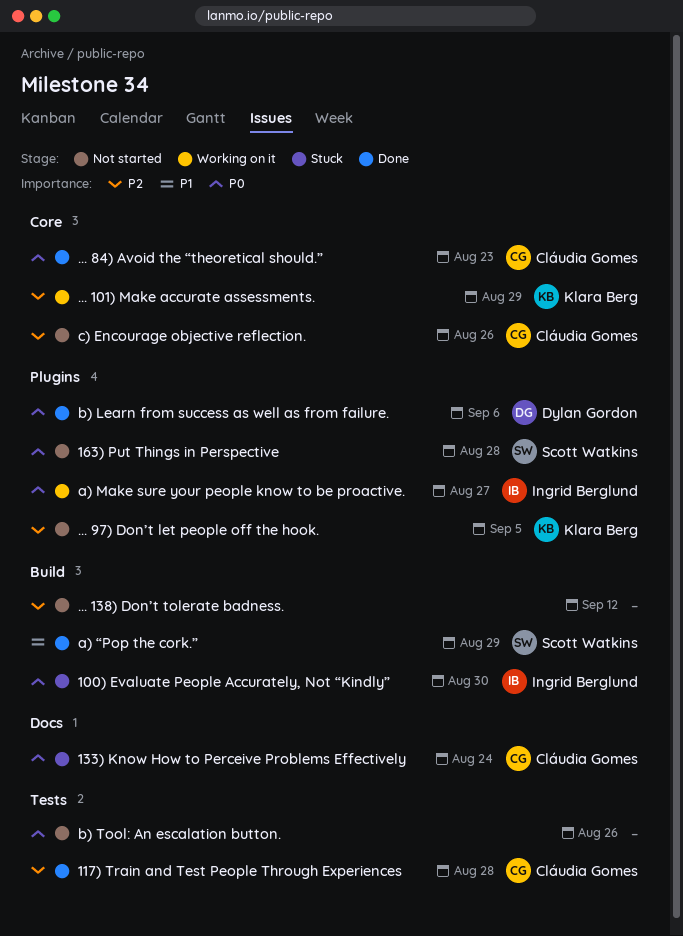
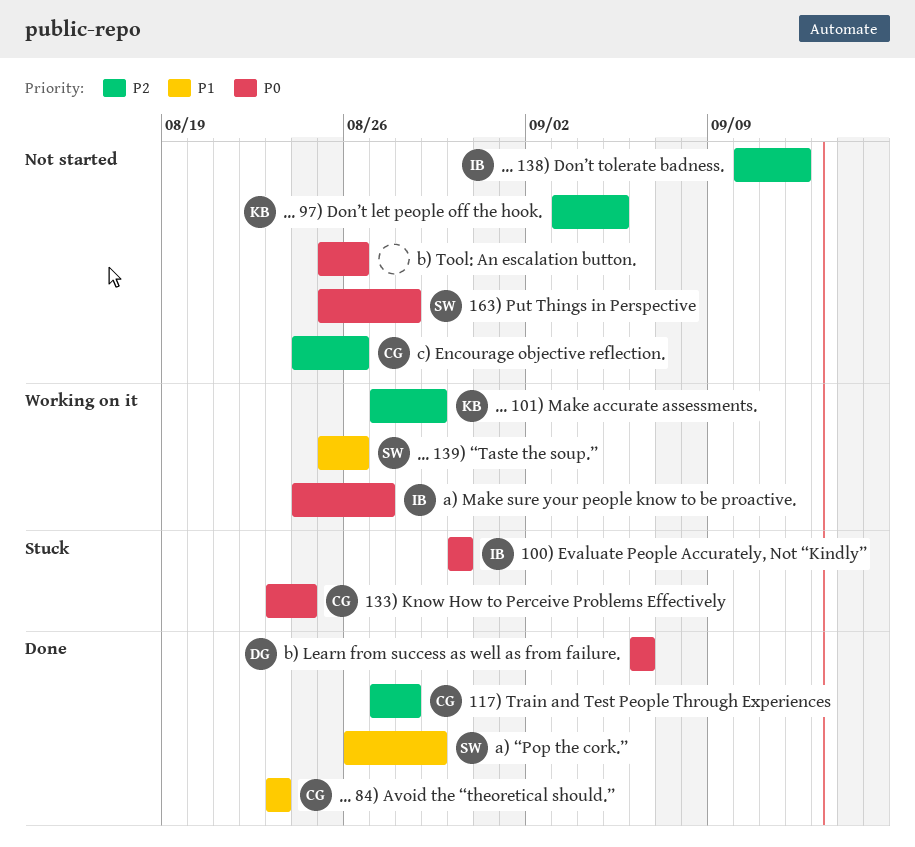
... 138) Don’t tolerate badness., owner: none -> Ingrid Berglund
... 139) “Taste the soup.”: none -> present
... 84) Avoid the “theoretical should.”, priority: P0 -> P1

